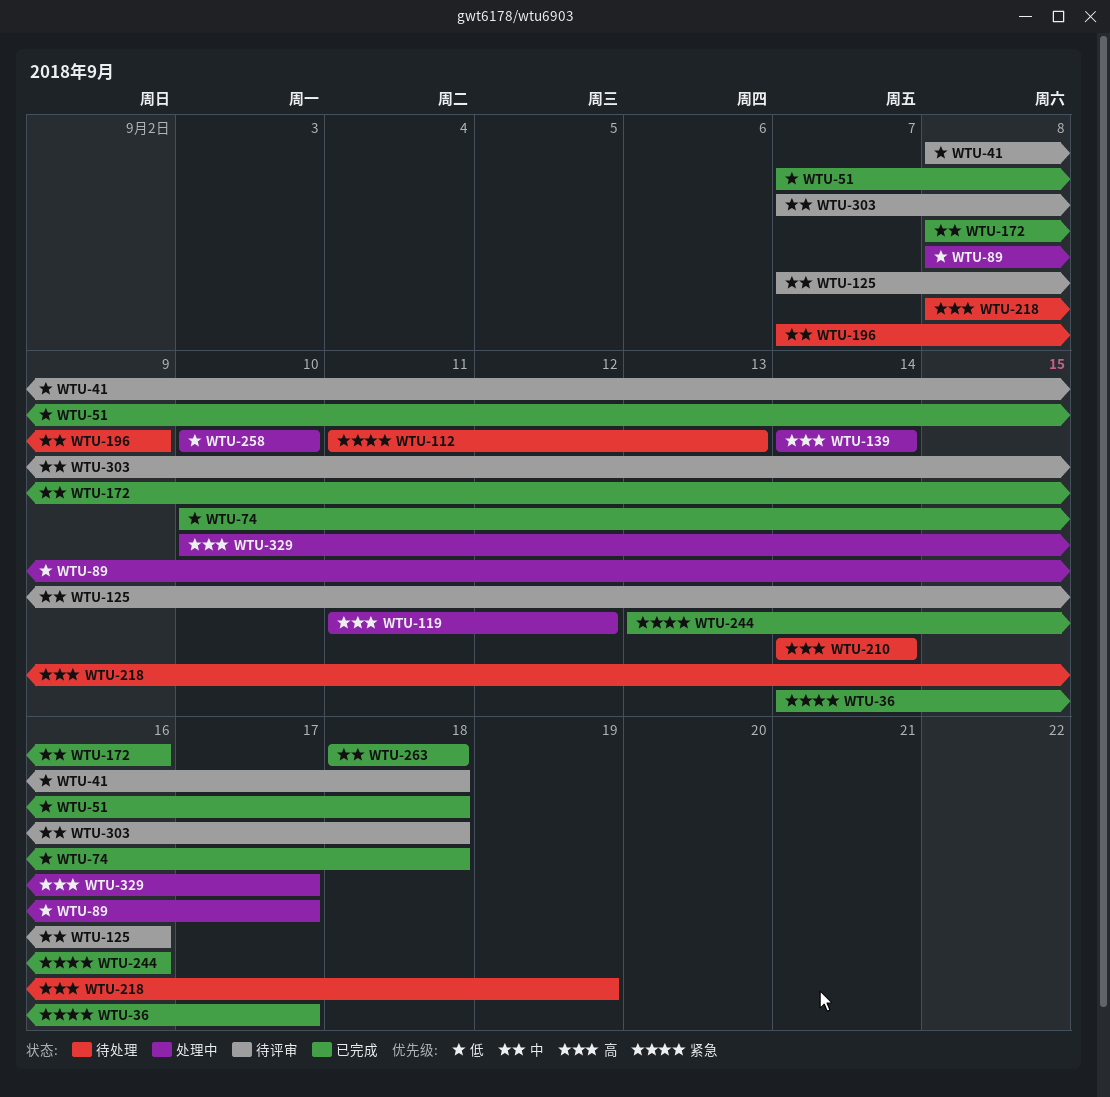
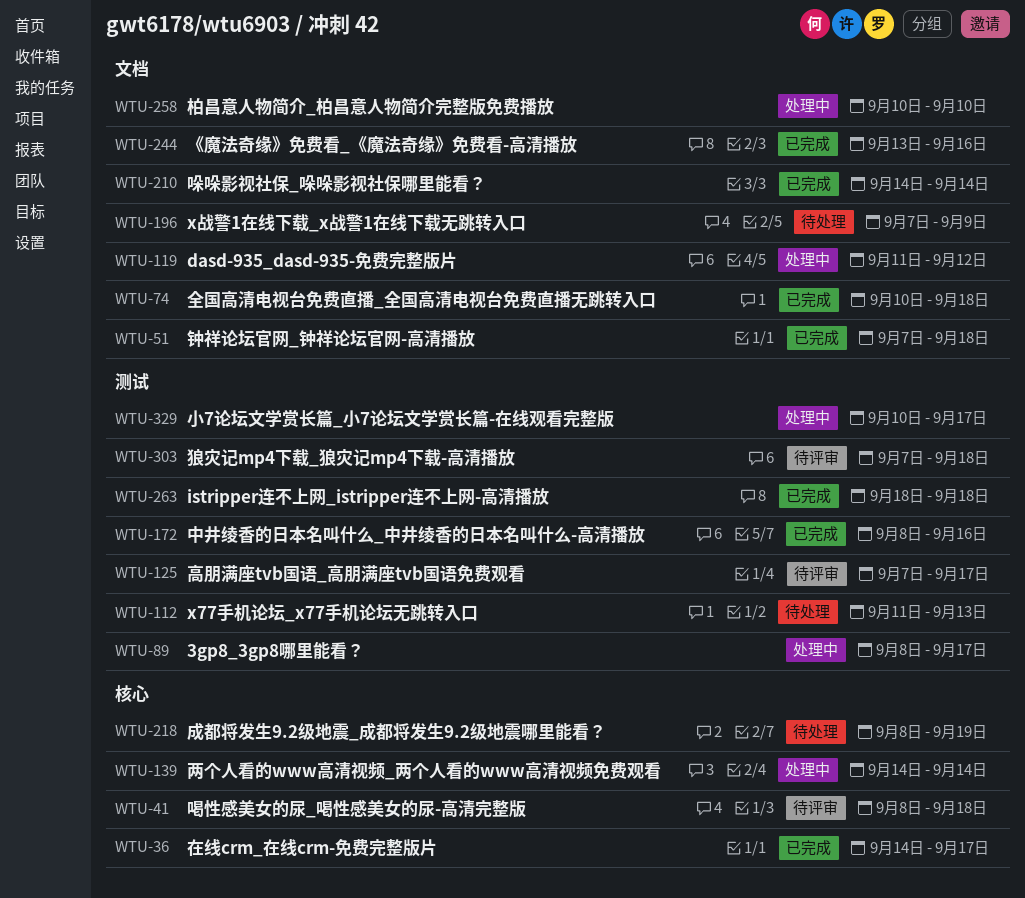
WTU-125, due: Sep 16 -> Sep 17
WTU-210, status: 待处理 -> 已完成

